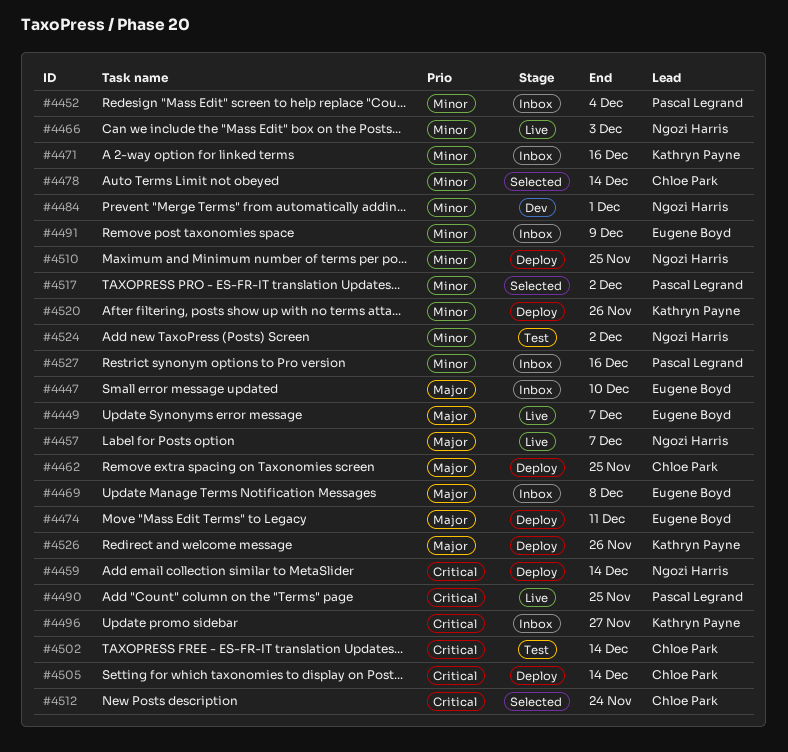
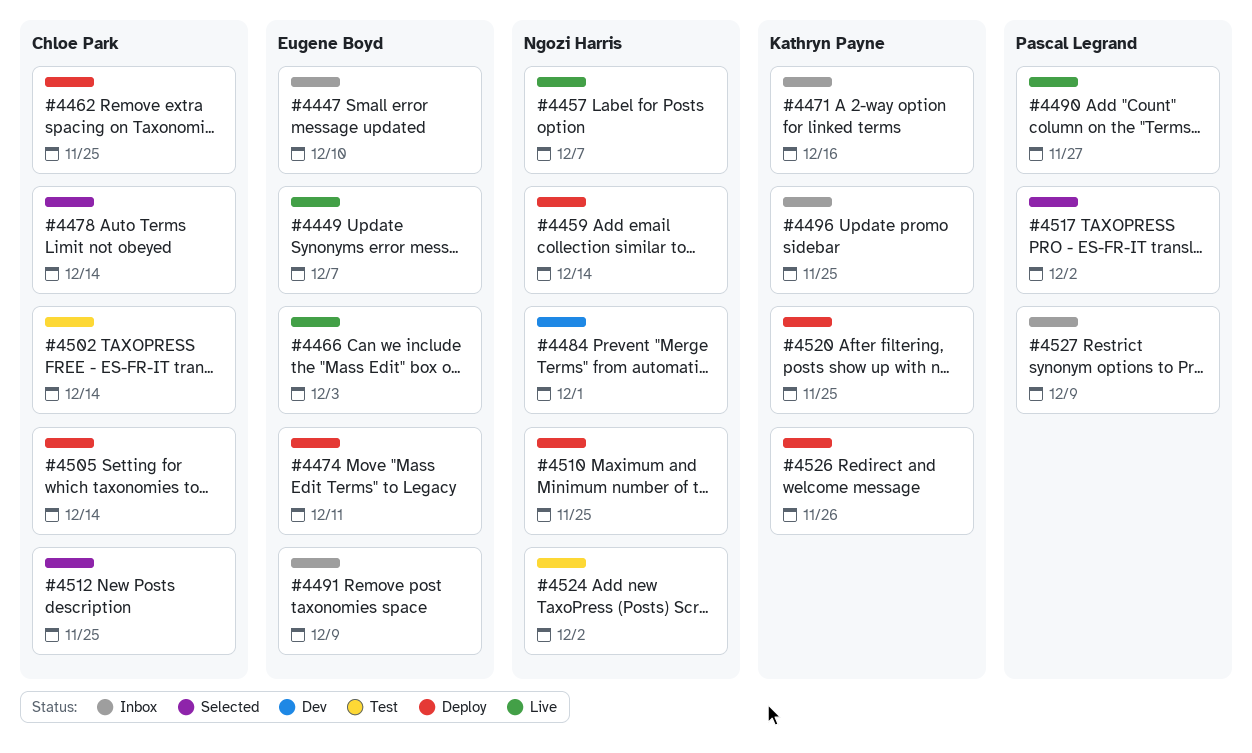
#4452: present -> none
#4466, owner: Ngozi Harris -> Eugene Boyd
#4469: present -> none
#4490, due: Nov 25 -> Nov 27
#4496, due: Nov 27 -> Nov 25
#4512, due: Nov 24 -> Nov 25
#4520, due: Nov 26 -> Nov 25
#4527, due: Dec 16 -> Dec 9

